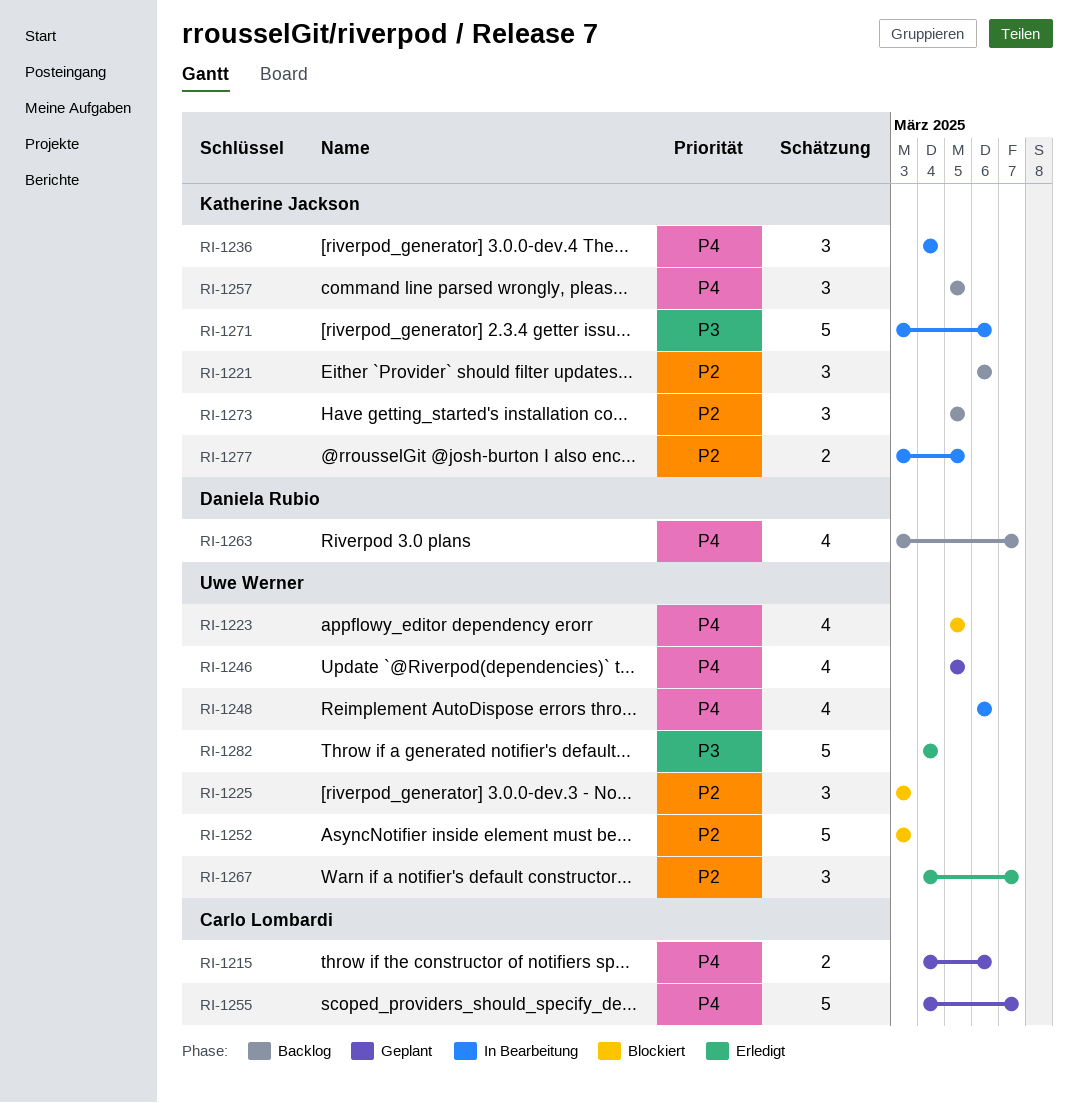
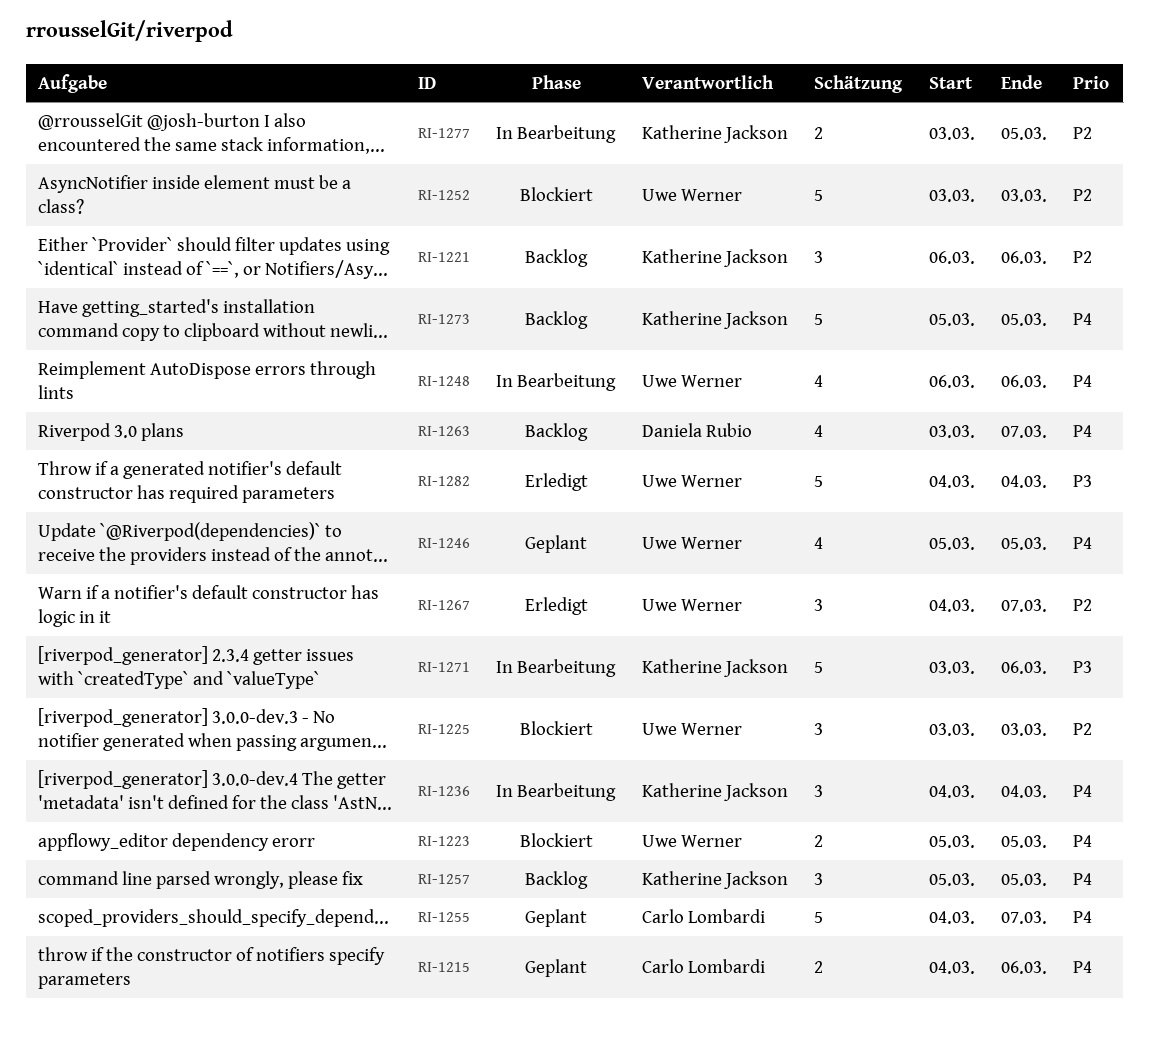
RI-1223, estimate: 4 -> 2
RI-1273, priority: P2 -> P4
RI-1273, estimate: 3 -> 5

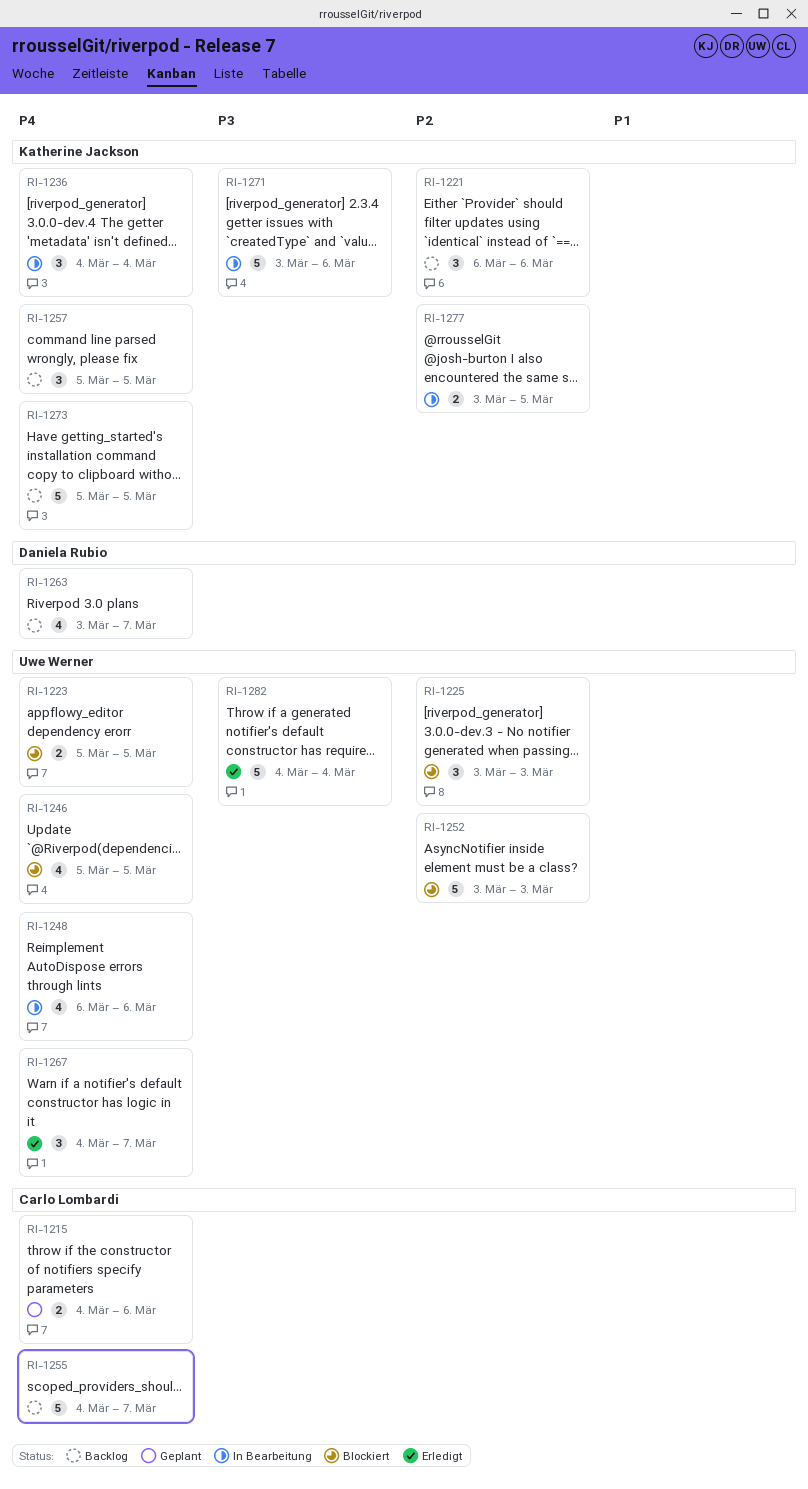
RI-1246, status: Geplant -> Blockiert
RI-1255, status: Geplant -> Backlog
RI-1267, priority: P2 -> P4

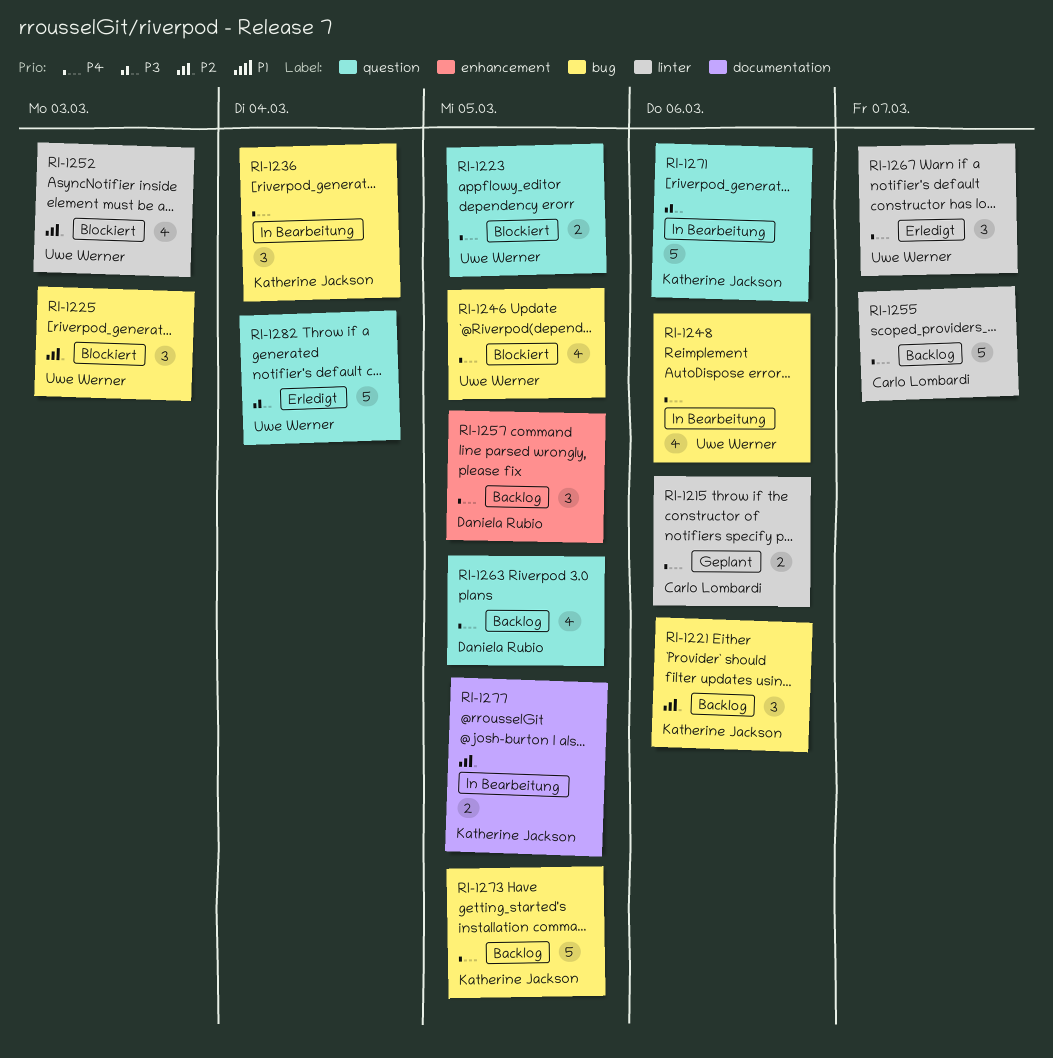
RI-1252, estimate: 5 -> 4
RI-1257, owner: Katherine Jackson -> Daniela Rubio
RI-1263, due: Mar 7 -> Mar 5

